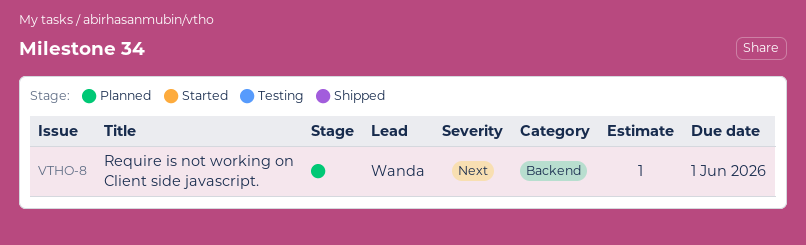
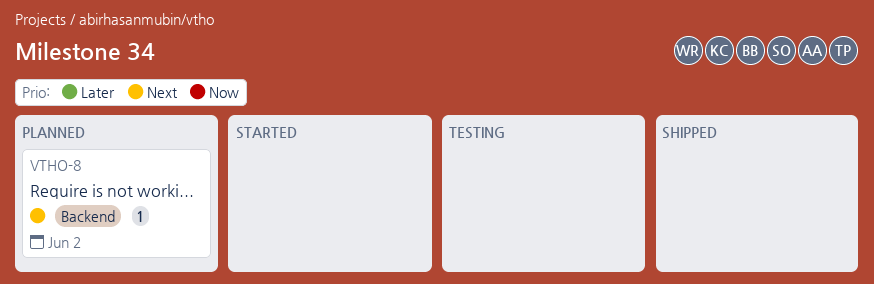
VTHO-8, due: Jun 1 -> Jun 2

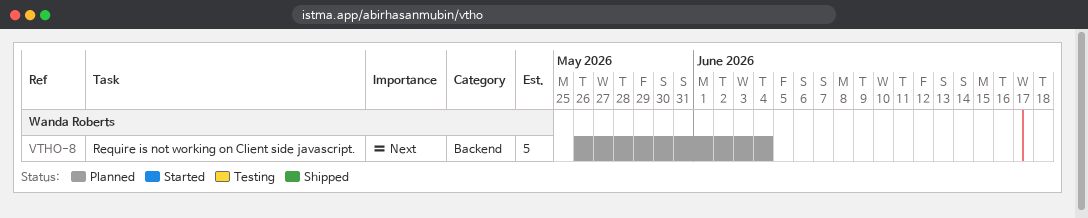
VTHO-8, estimate: 1 -> 5
VTHO-8, due: Jun 2 -> Jun 4

